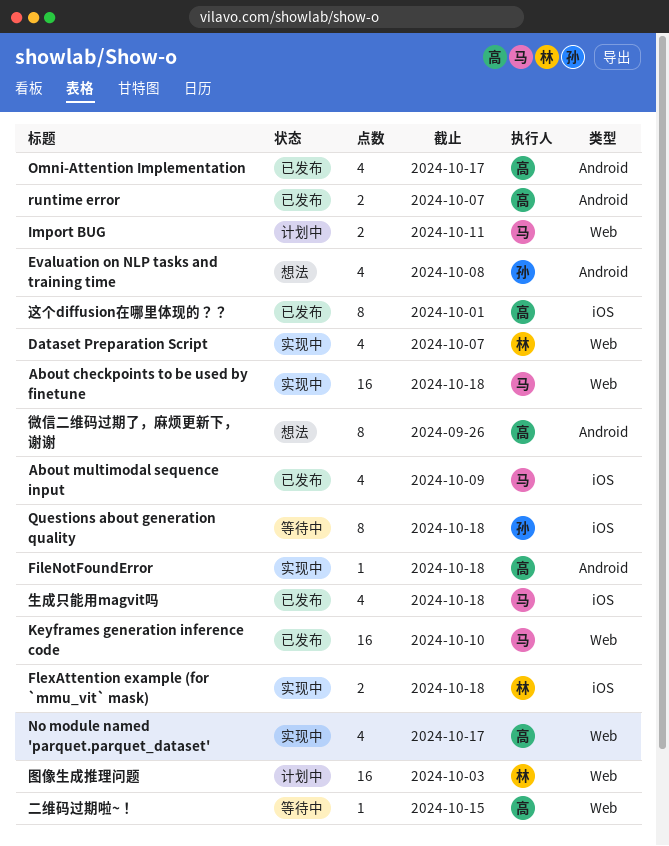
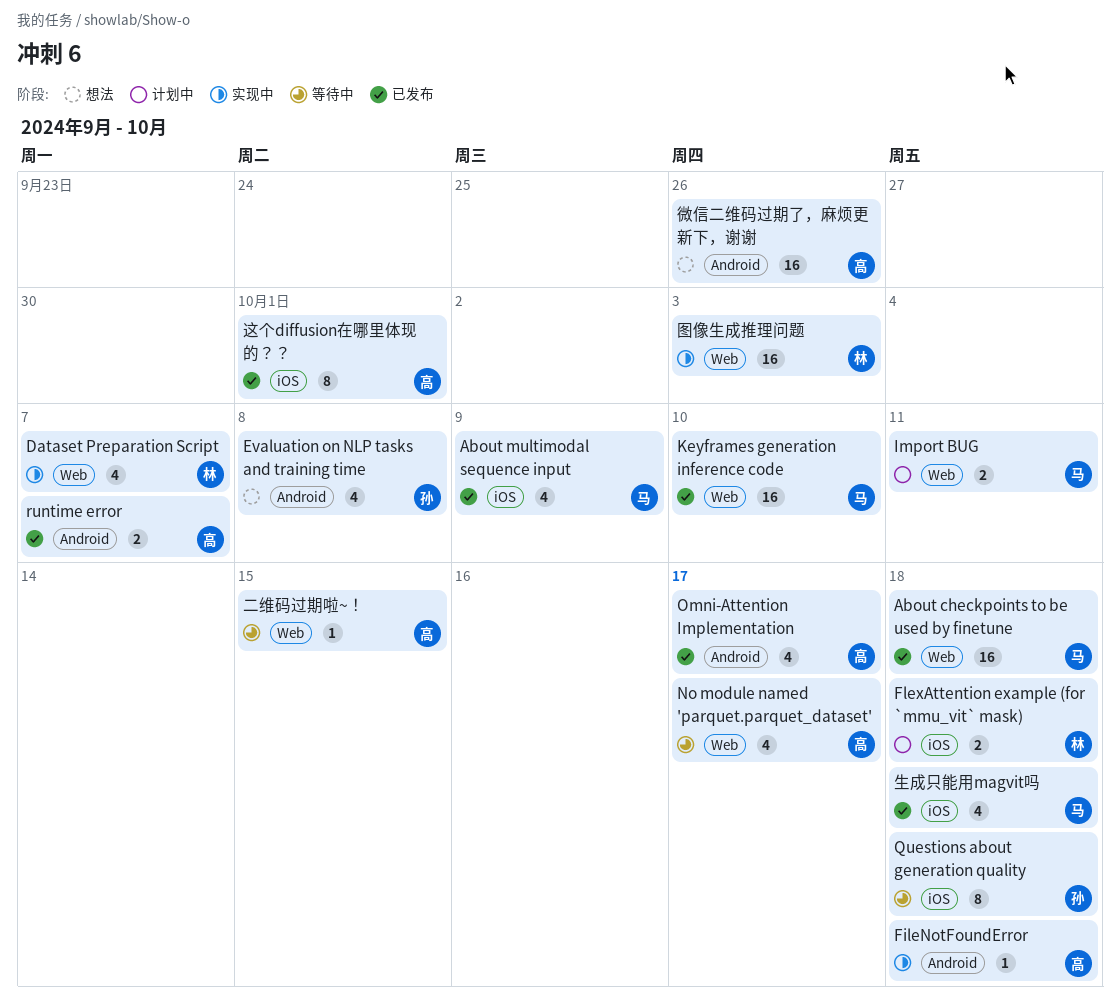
About checkpoints to be used by finetune, status: 实现中 -> 已发布
FlexAttention example (for `mmu_vit` mask), status: 实现中 -> 计划中
No module named 'parquet.parquet_dataset', status: 实现中 -> 等待中
图像生成推理问题, status: 计划中 -> 实现中
微信二维码过期了，麻烦更新下，谢谢, estimate: 8 -> 16

